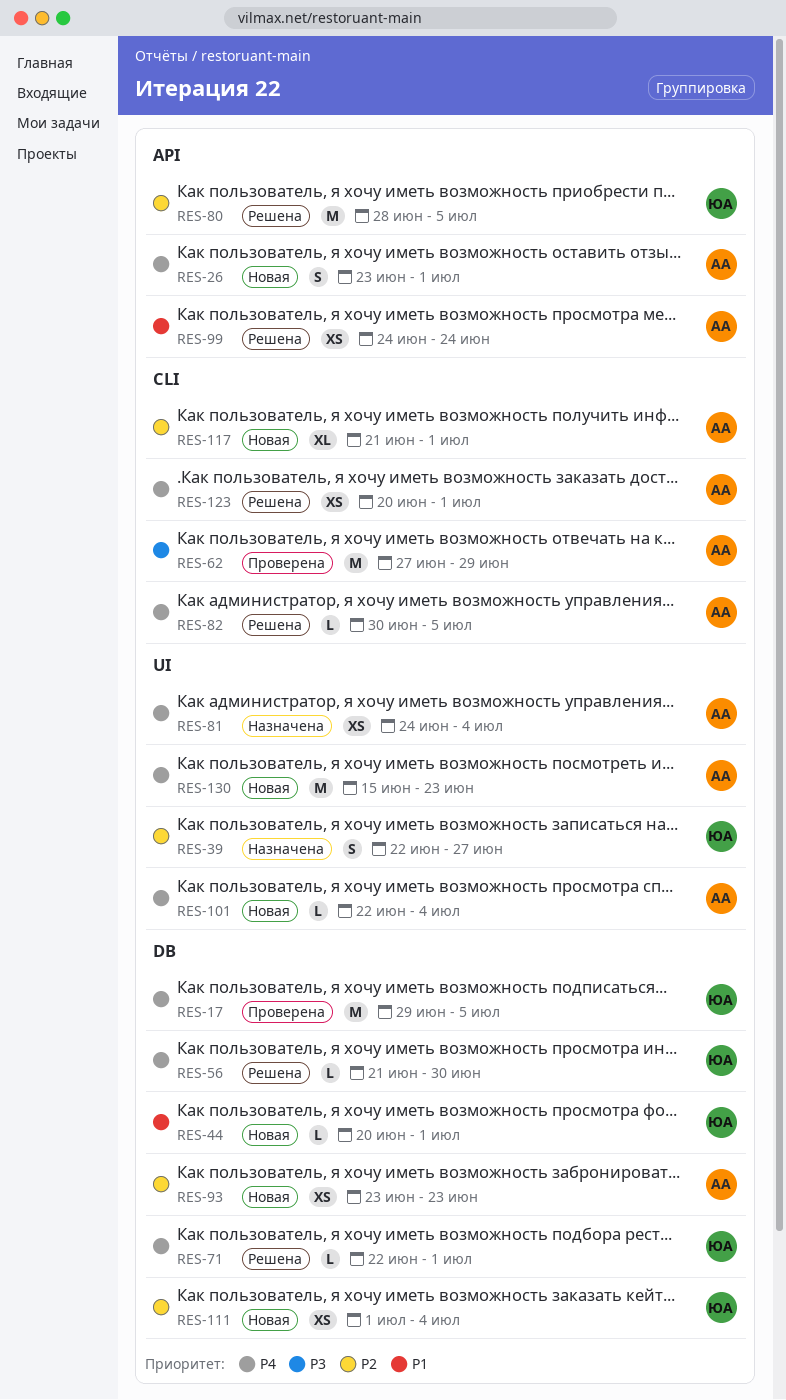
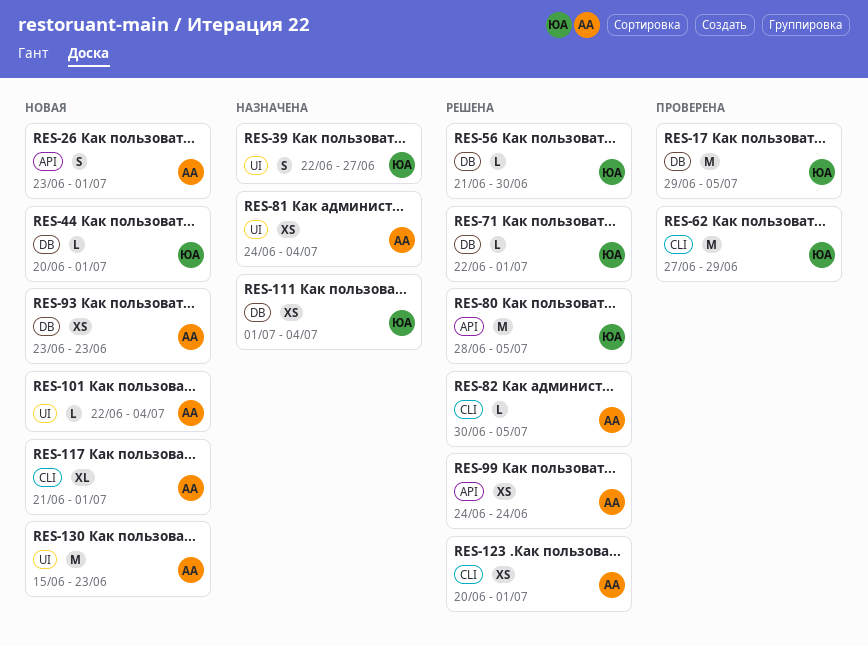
RES-62, owner: АА -> ЮА
RES-111, status: Новая -> Назначена

